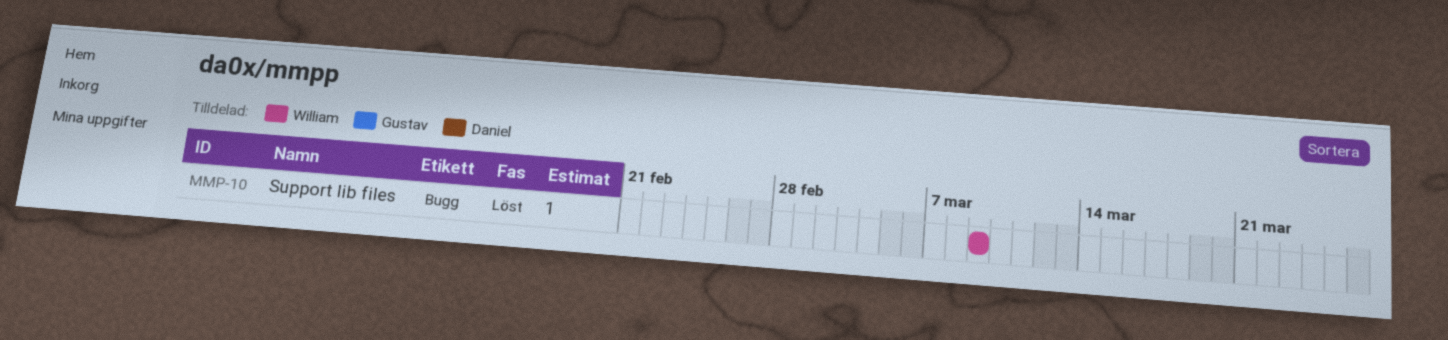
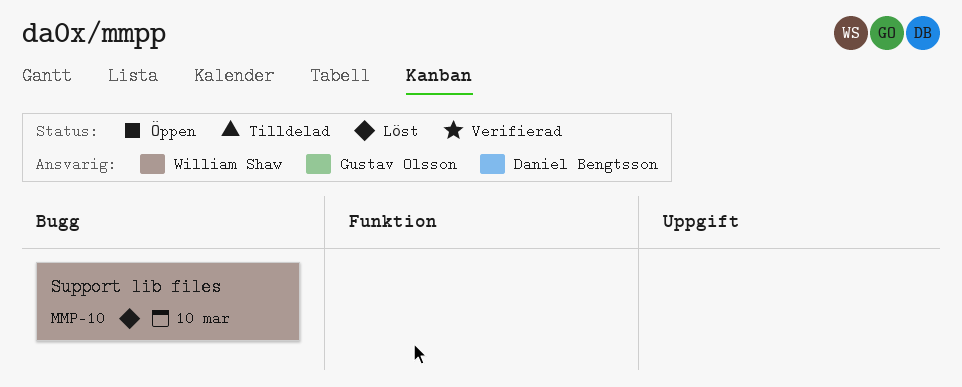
MMP-10, due: Mar 9 -> Mar 10

